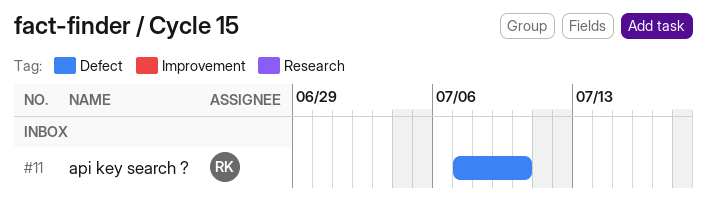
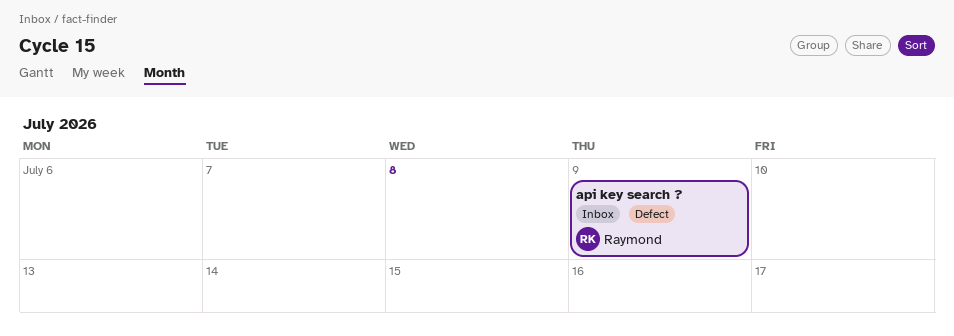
api key search ?, due: Jul 10 -> Jul 9

